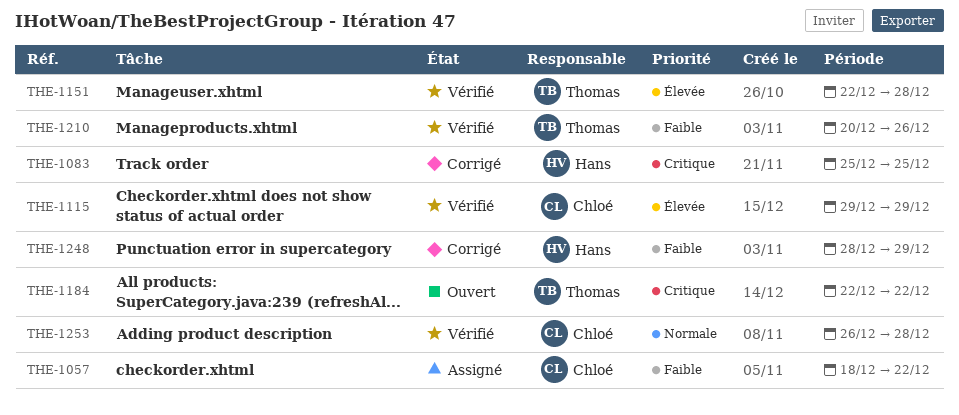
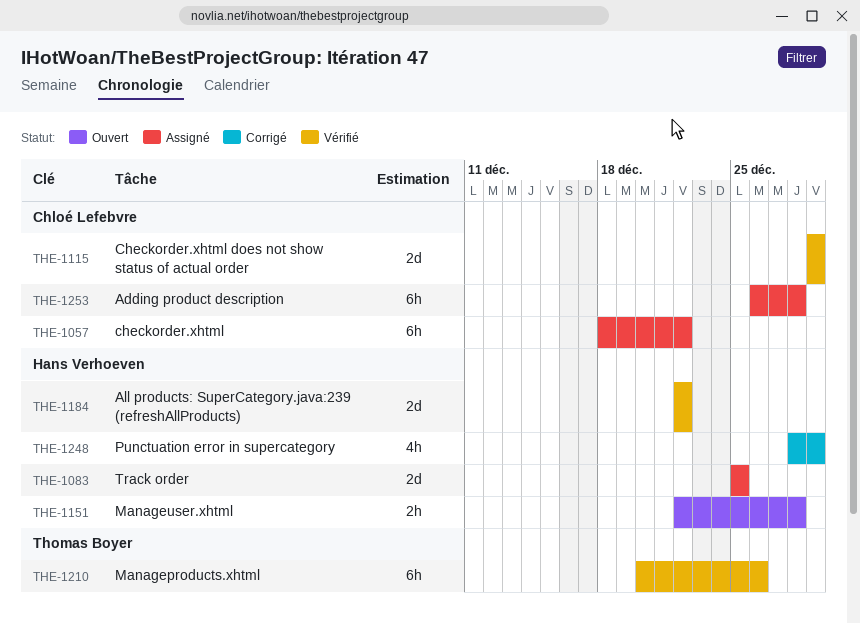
THE-1083, status: Corrigé -> Assigné
THE-1151, status: Vérifié -> Ouvert
THE-1151, owner: Thomas Boyer -> Hans Verhoeven
THE-1184, status: Ouvert -> Vérifié
THE-1184, owner: Thomas Boyer -> Hans Verhoeven
THE-1253, status: Vérifié -> Assigné

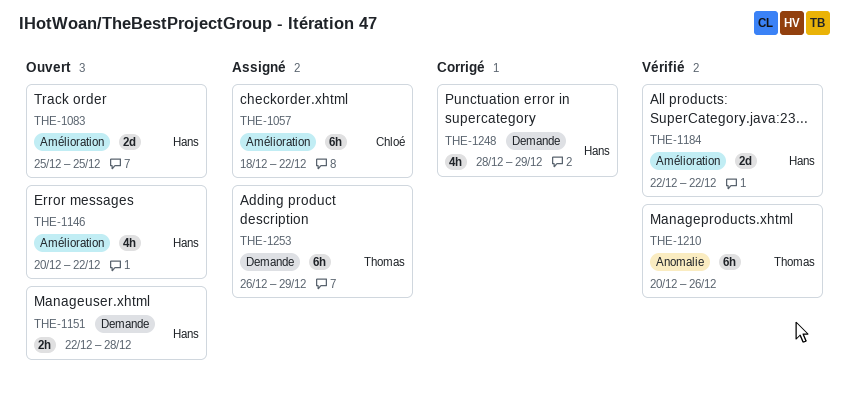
THE-1083, status: Assigné -> Ouvert
THE-1115: present -> none
THE-1146: none -> present
THE-1253, owner: Chloé Lefebvre -> Thomas Boyer
THE-1253, due: Dec 28 -> Dec 29

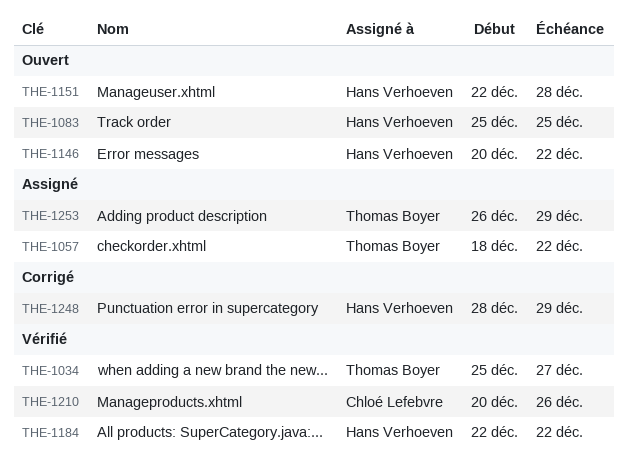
THE-1034: none -> present
THE-1057, owner: Chloé Lefebvre -> Thomas Boyer
THE-1210, owner: Thomas Boyer -> Chloé Lefebvre

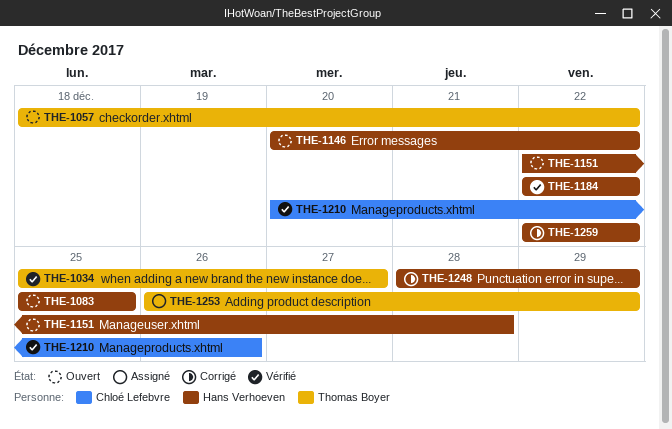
THE-1057, status: Assigné -> Ouvert
THE-1259: none -> present

